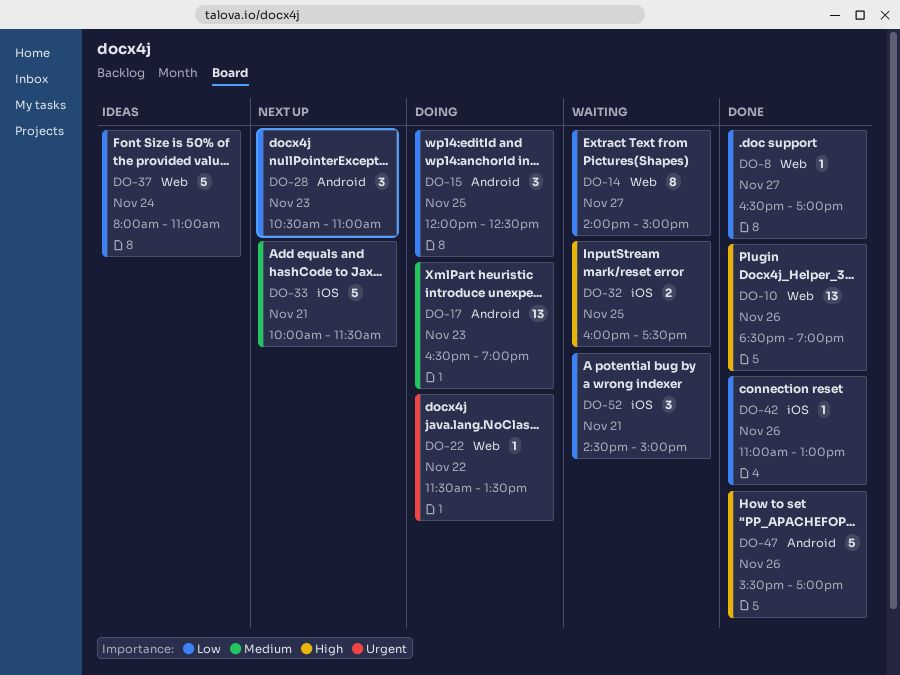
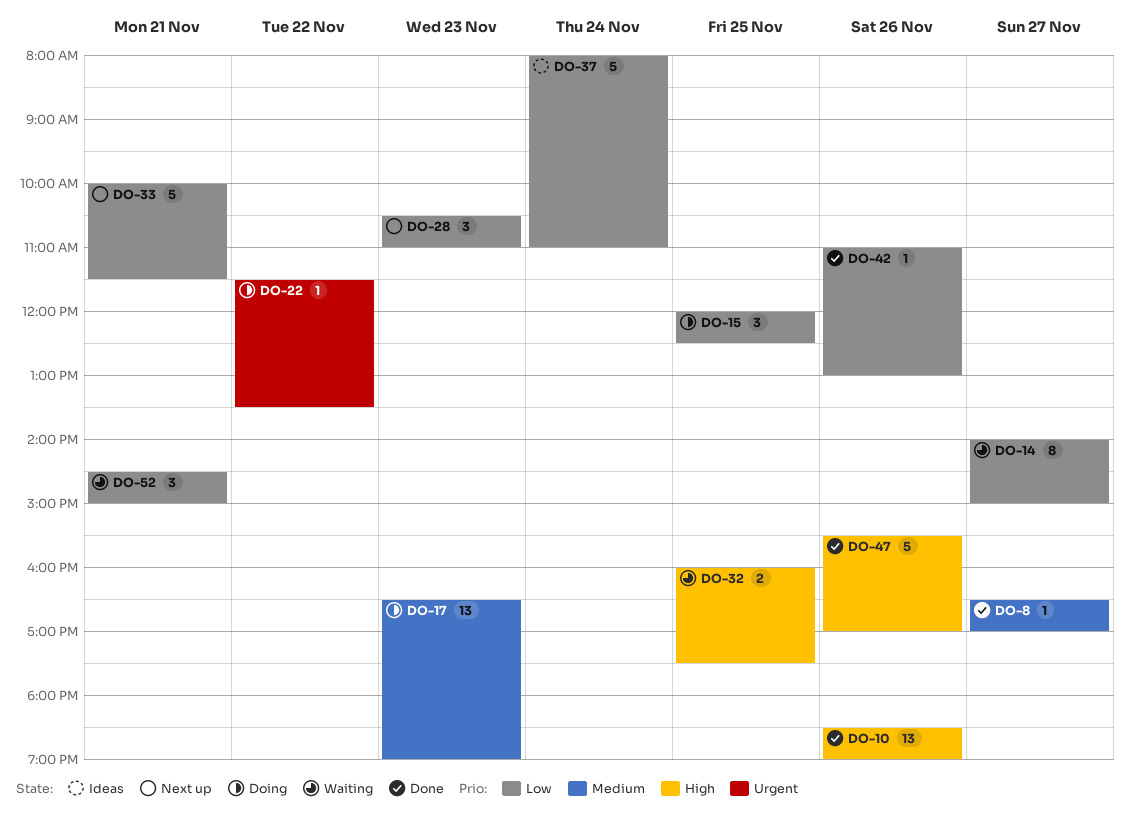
DO-8, priority: Low -> Medium
DO-33, priority: Medium -> Low

